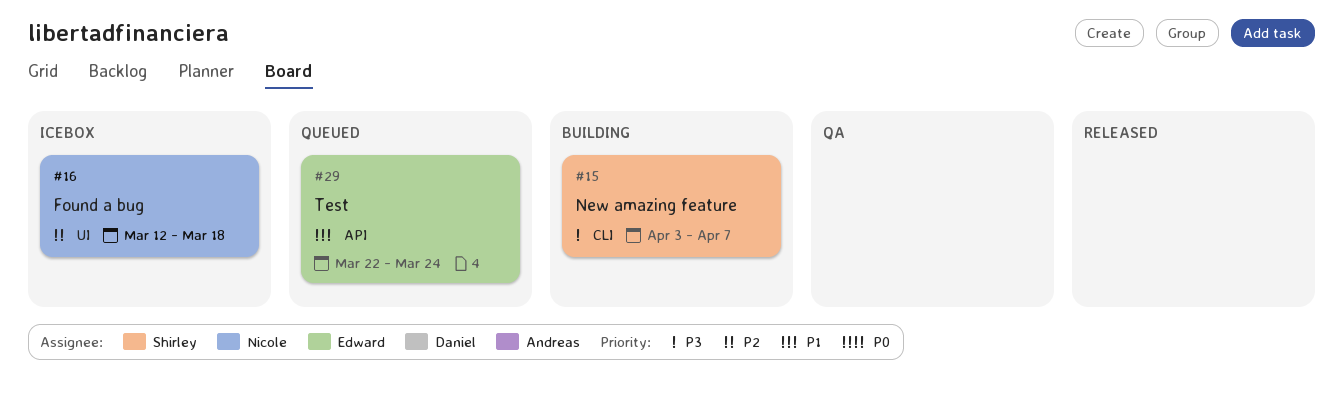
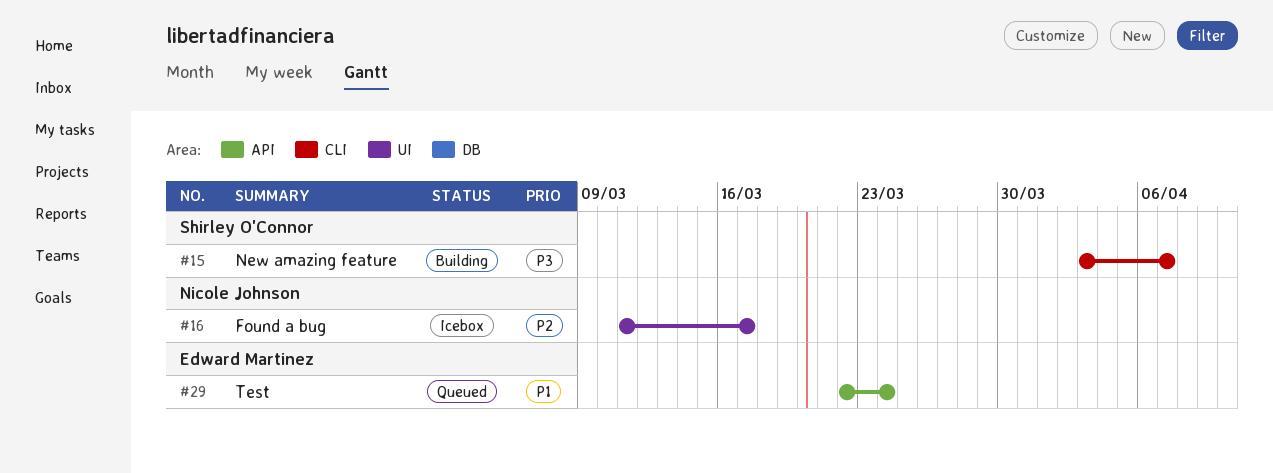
#16, start: Mar 12 -> Mar 11
#16, due: Mar 18 -> Mar 17

